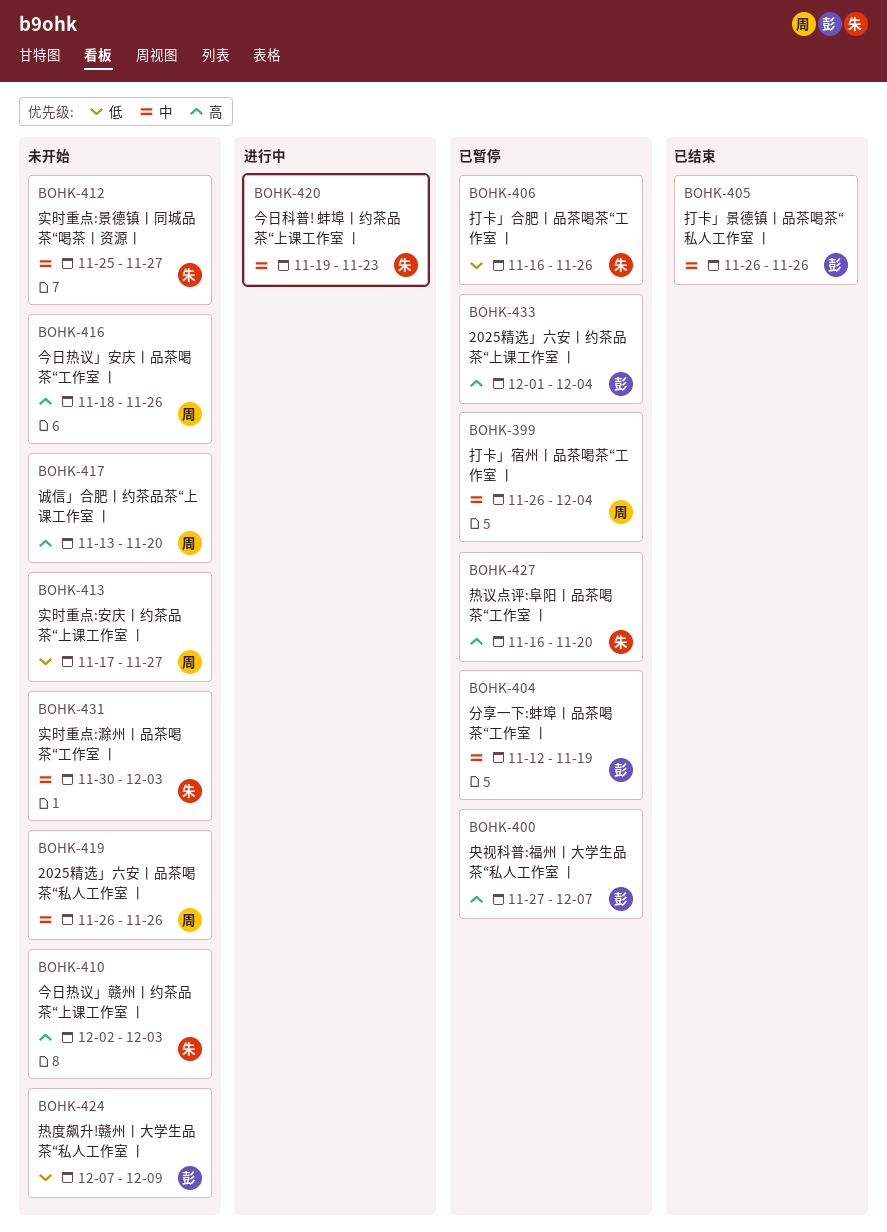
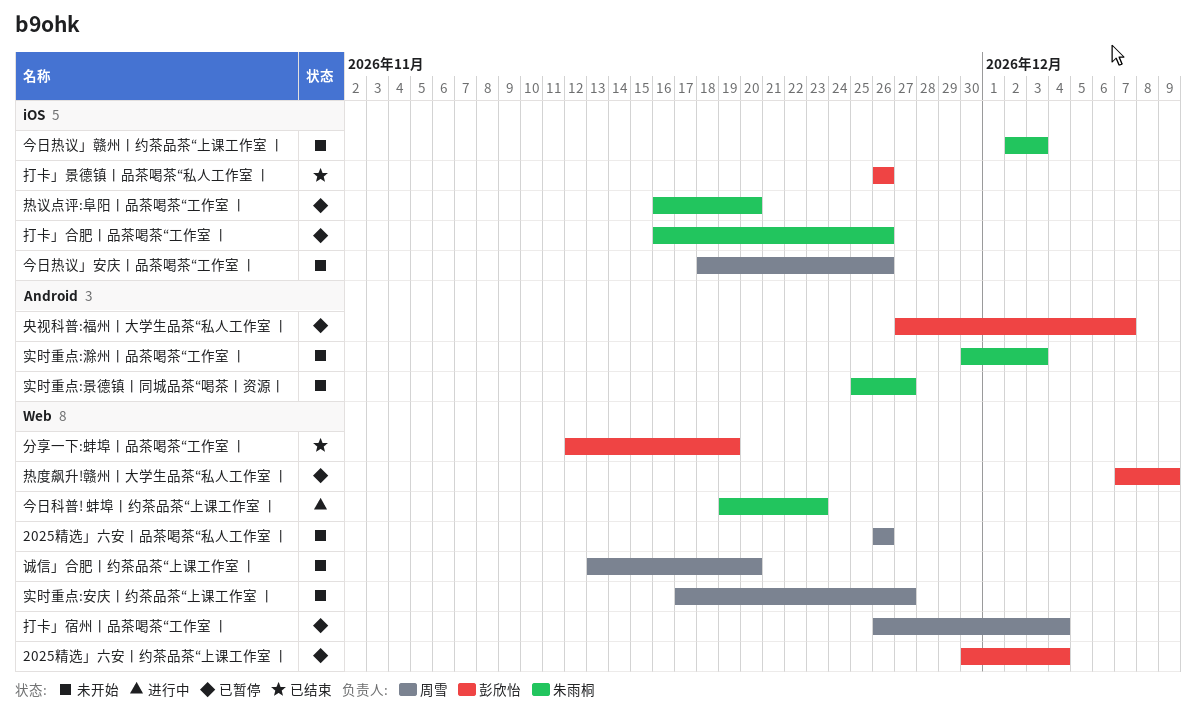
2025精选」六安丨约茶品茶“上课工作室 丨, start: Dec 1 -> Nov 30
分享一下:蚌埠丨品茶喝茶“工作室 丨, status: 已暂停 -> 已结束
热度飙升!赣州丨大学生品茶“私人工作室 丨, status: 未开始 -> 已暂停

